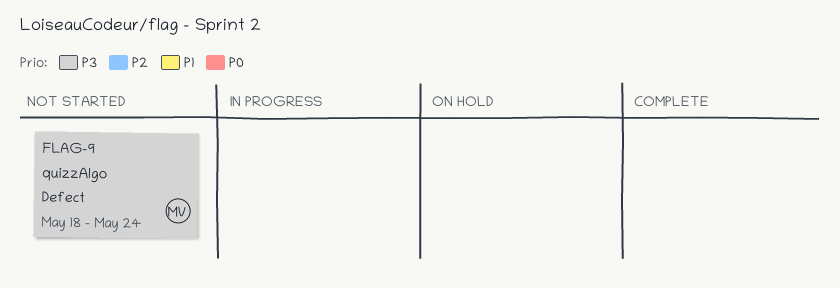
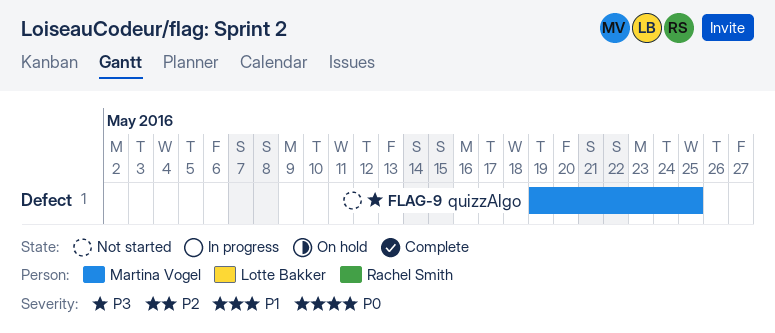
FLAG-9, start: May 18 -> May 19
FLAG-9, due: May 24 -> May 25

